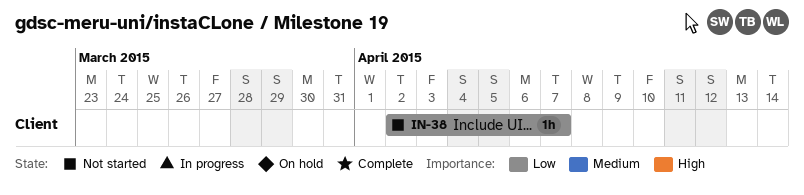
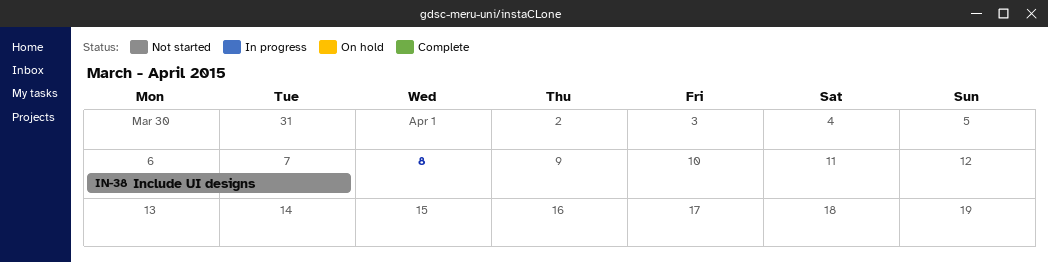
IN-38, start: Apr 2 -> Apr 6

